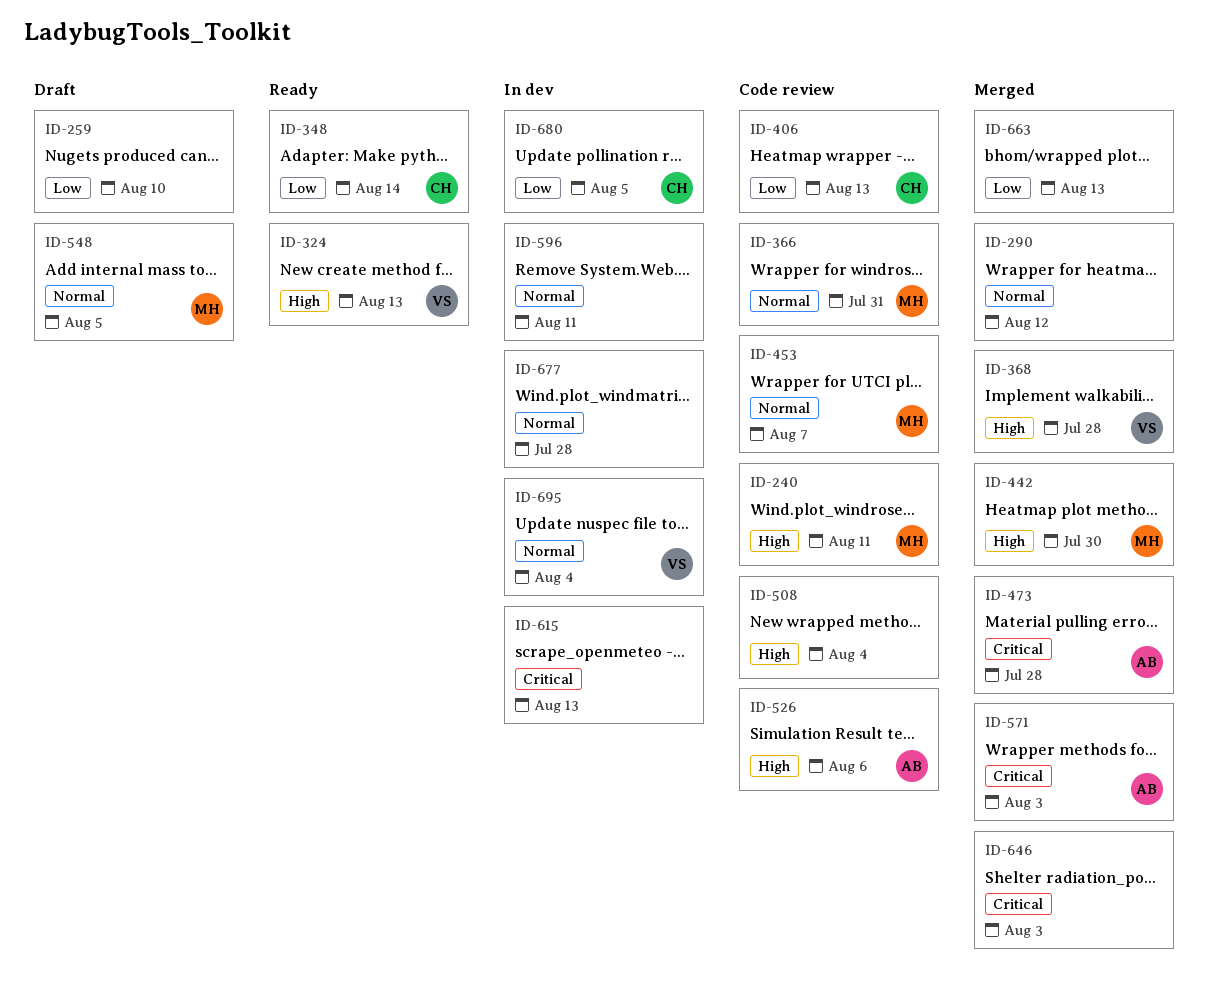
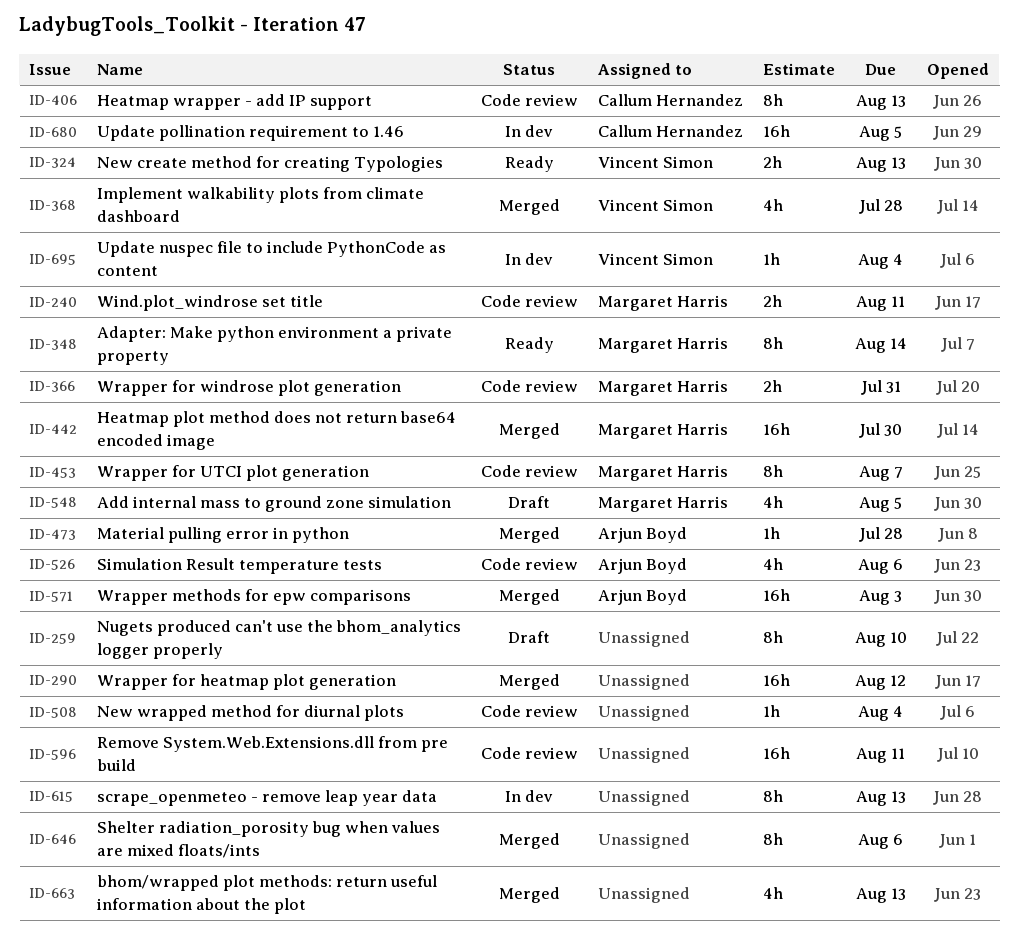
ID-348, owner: Callum Hernandez -> Margaret Harris
ID-596, status: In dev -> Code review
ID-646, due: Aug 3 -> Aug 6
ID-677: present -> none

